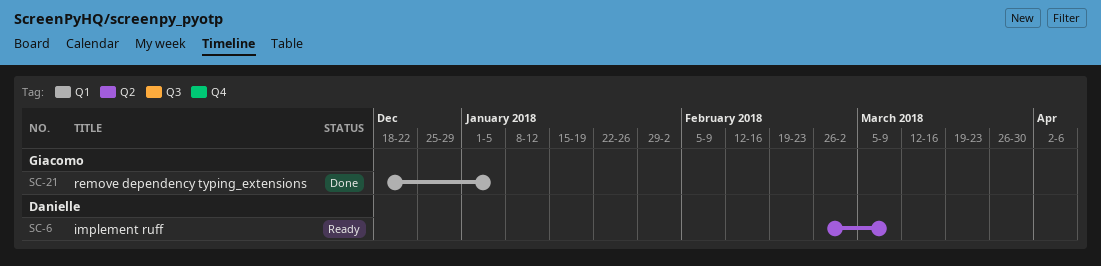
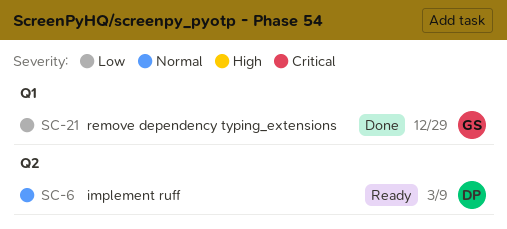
SC-21, due: Jan 5 -> Dec 29

